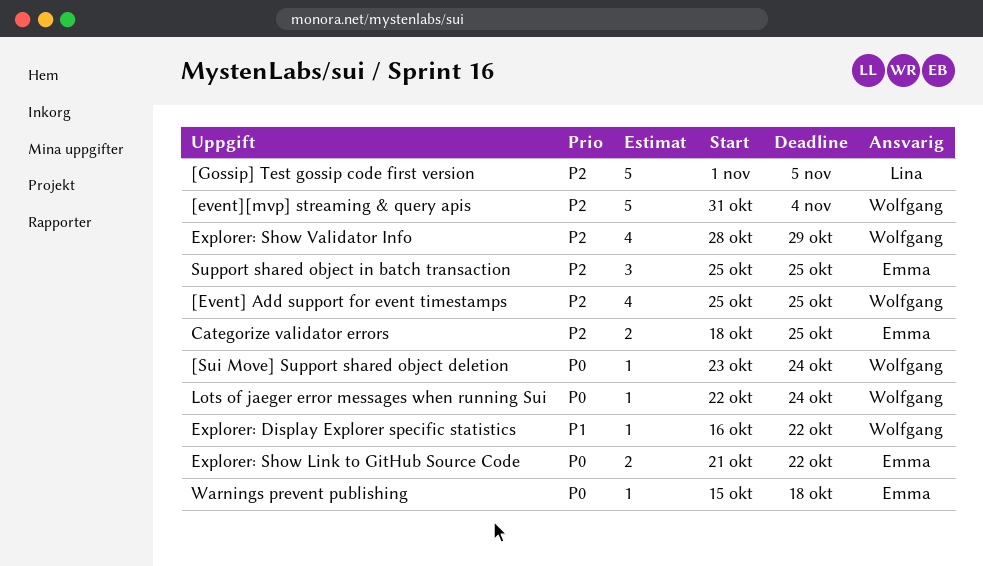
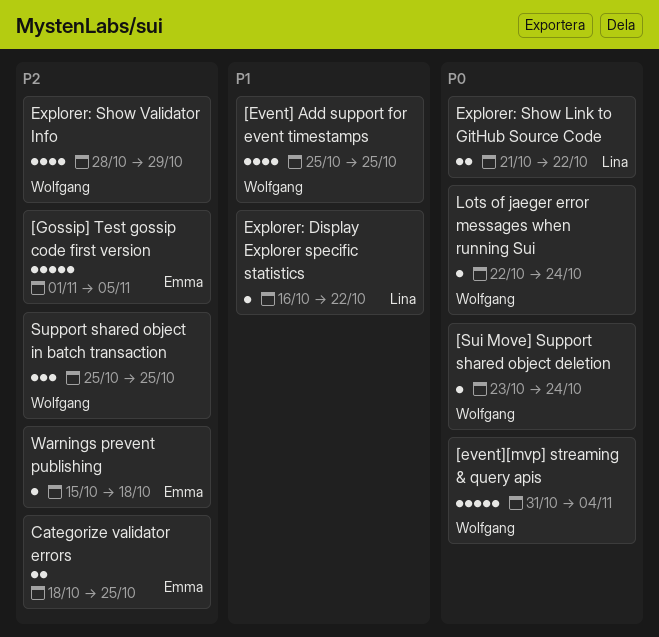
[Event] Add support for event timestamps, priority: P2 -> P1
[event][mvp] streaming & query apis, priority: P2 -> P0
[Gossip] Test gossip code first version, owner: Lina -> Emma
Explorer: Display Explorer specific statistics, owner: Wolfgang -> Lina
Explorer: Show Link to GitHub Source Code, owner: Emma -> Lina
Support shared object in batch transaction, owner: Emma -> Wolfgang
Warnings prevent publishing, priority: P0 -> P2

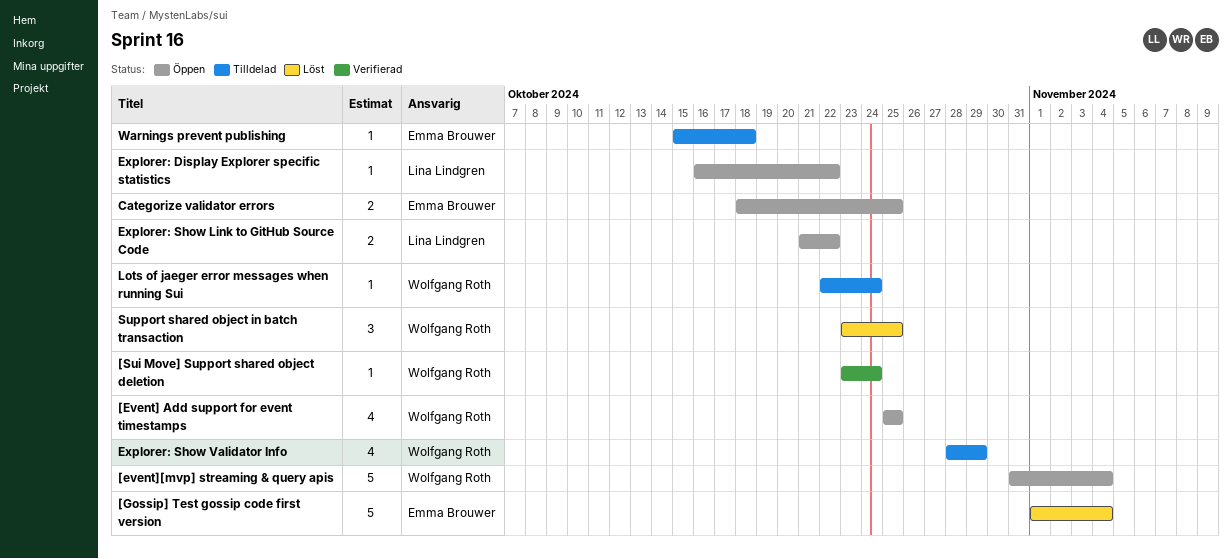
[Gossip] Test gossip code first version, due: Nov 5 -> Nov 4
Support shared object in batch transaction, start: Oct 25 -> Oct 23

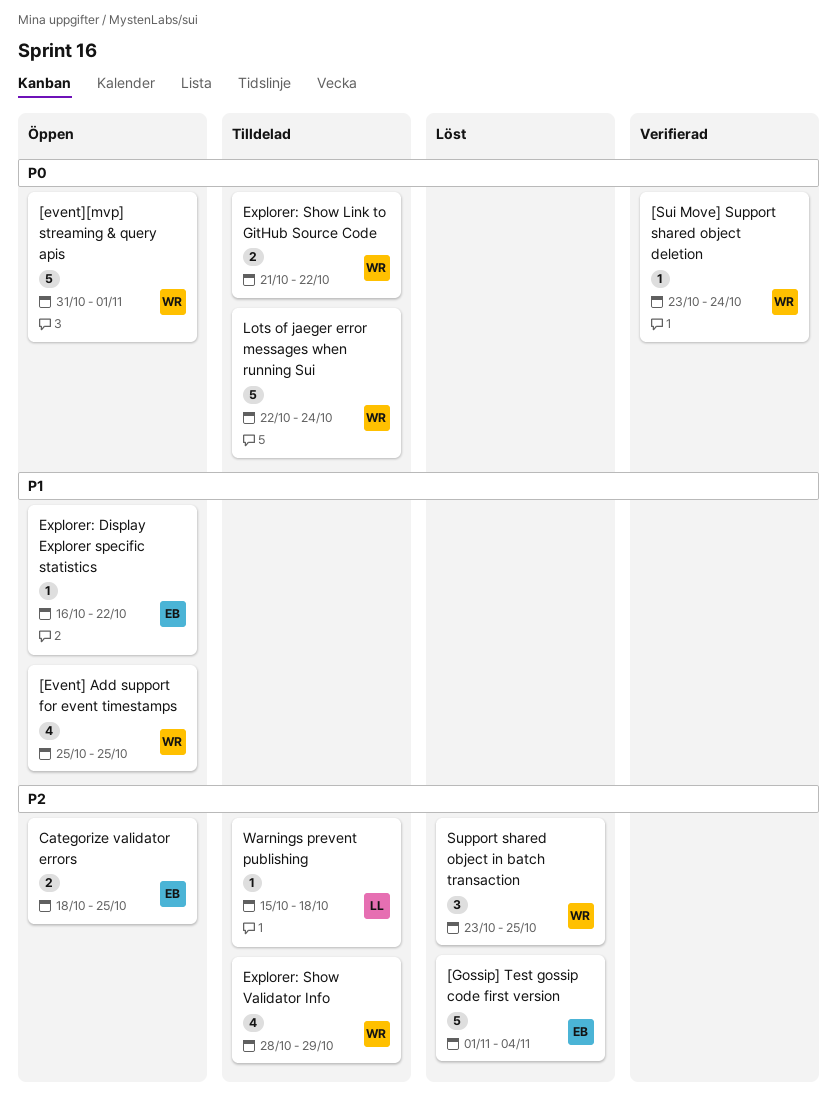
[event][mvp] streaming & query apis, due: Nov 4 -> Nov 1
Explorer: Display Explorer specific statistics, owner: Lina Lindgren -> Emma Brouwer
Explorer: Show Link to GitHub Source Code, status: Öppen -> Tilldelad
Explorer: Show Link to GitHub Source Code, owner: Lina Lindgren -> Wolfgang Roth
Lots of jaeger error messages when running Sui, estimate: 1 -> 5
Warnings prevent publishing, owner: Emma Brouwer -> Lina Lindgren

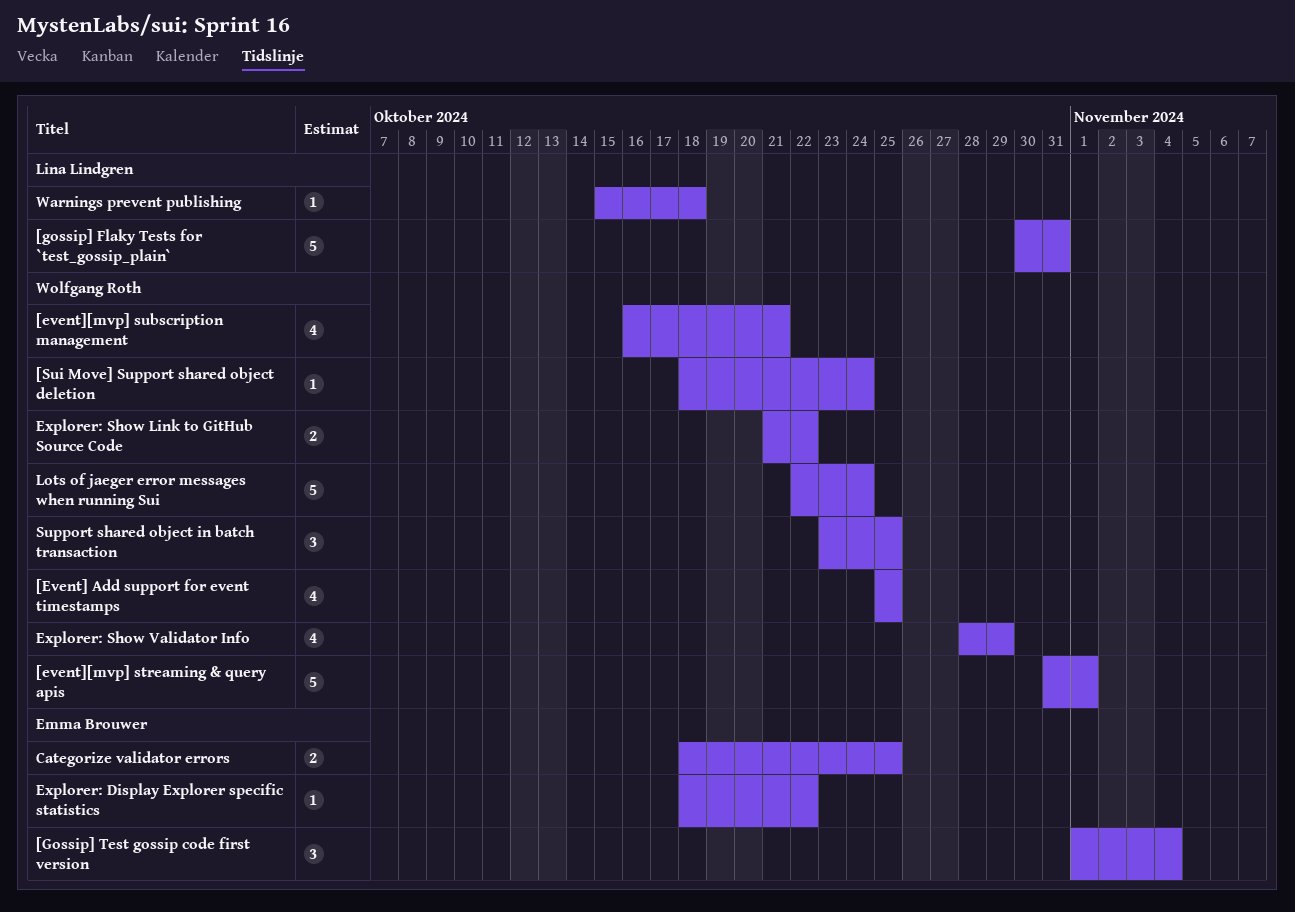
[event][mvp] subscription management: none -> present
[gossip] Flaky Tests for `test_gossip_plain`: none -> present
[Gossip] Test gossip code first version, estimate: 5 -> 3
[Sui Move] Support shared object deletion, start: Oct 23 -> Oct 18
Explorer: Display Explorer specific statistics, start: Oct 16 -> Oct 18

